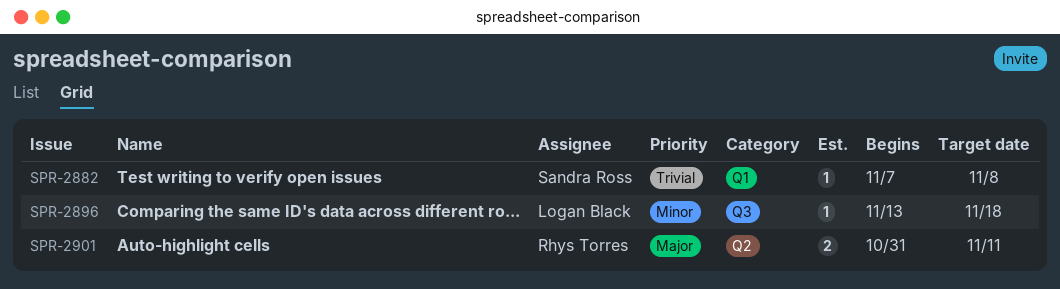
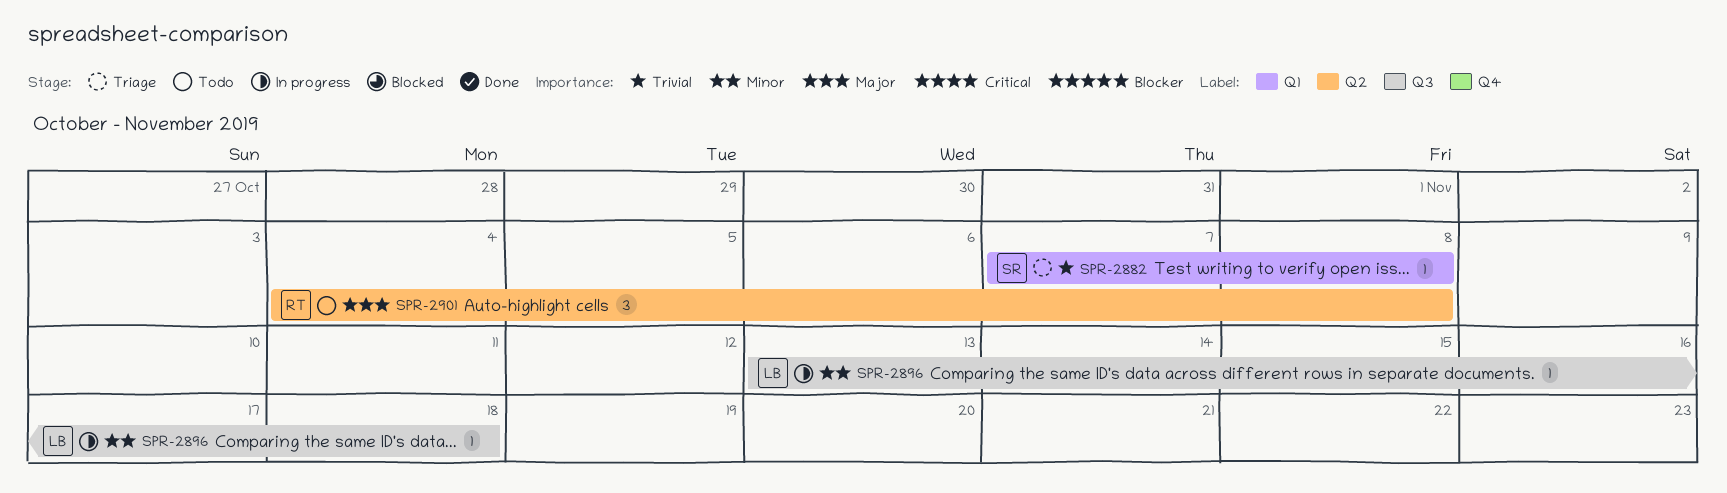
SPR-2901, estimate: 2 -> 3
SPR-2901, start: Oct 31 -> Nov 4
SPR-2901, due: Nov 11 -> Nov 8

